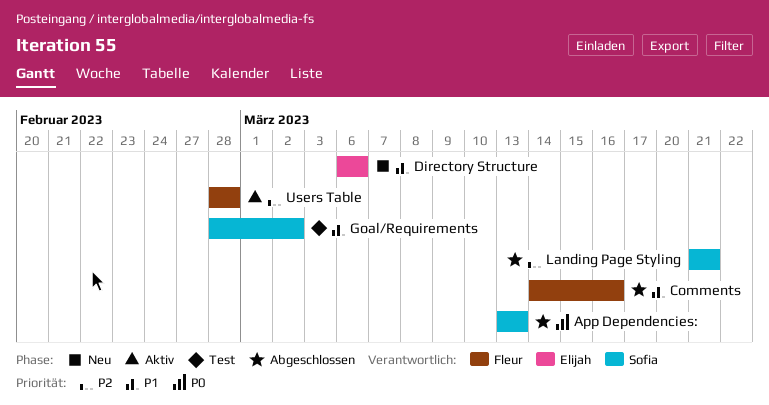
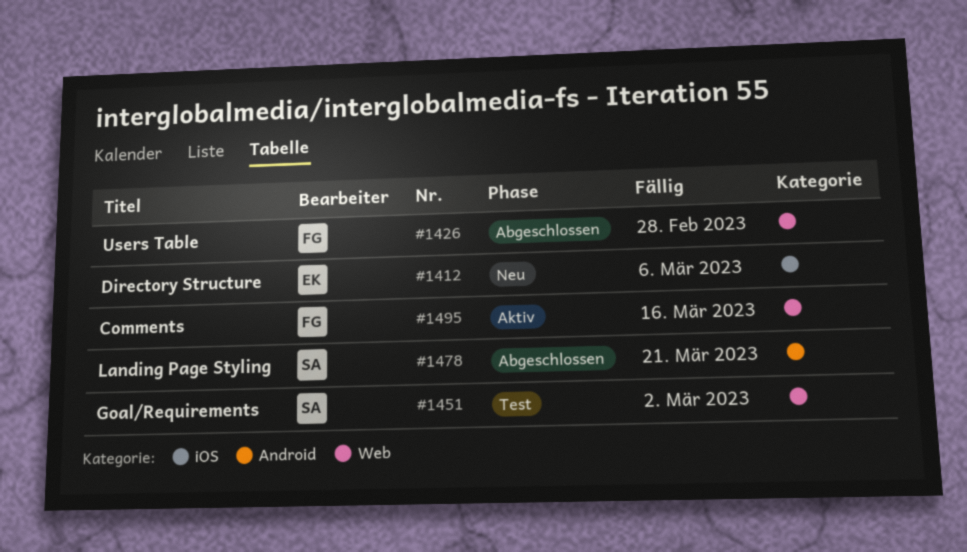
App Dependencies:: present -> none
Comments, status: Abgeschlossen -> Aktiv
Users Table, status: Aktiv -> Abgeschlossen

